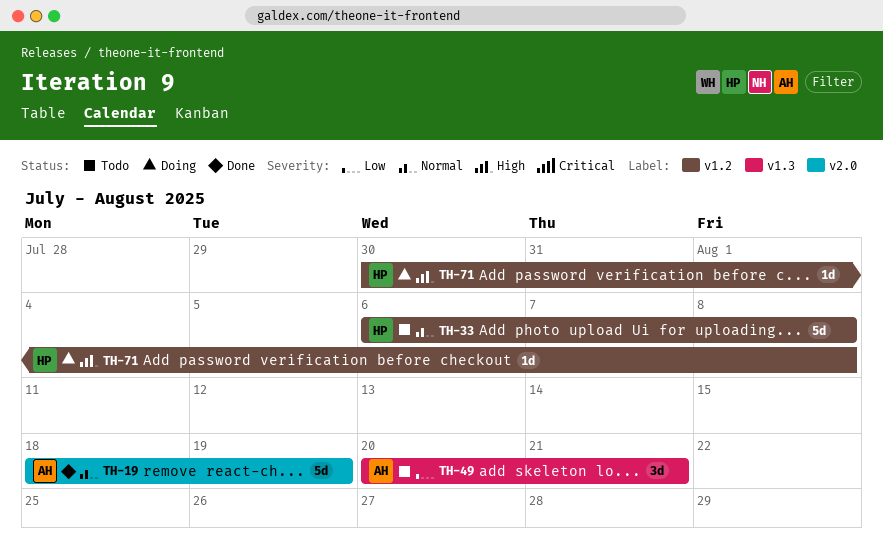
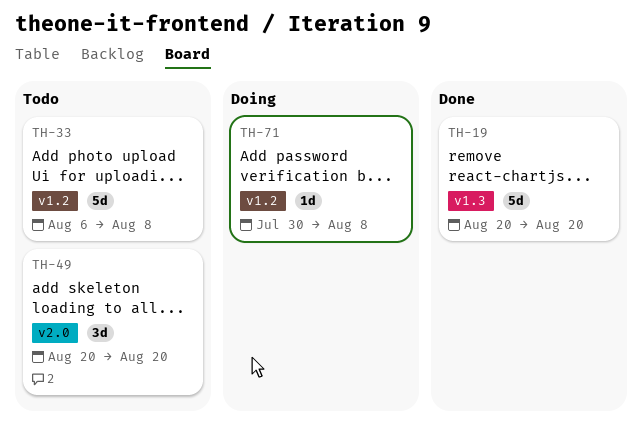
TH-19, label: v2.0 -> v1.3
TH-19, start: Aug 18 -> Aug 20
TH-19, due: Aug 19 -> Aug 20
TH-49, label: v1.3 -> v2.0
TH-49, due: Aug 21 -> Aug 20

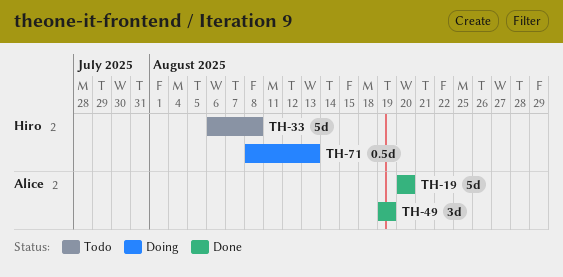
TH-49, status: Todo -> Done
TH-49, start: Aug 20 -> Aug 19
TH-49, due: Aug 20 -> Aug 19
TH-71, estimate: 1d -> 0.5d
TH-71, start: Jul 30 -> Aug 8
TH-71, due: Aug 8 -> Aug 13

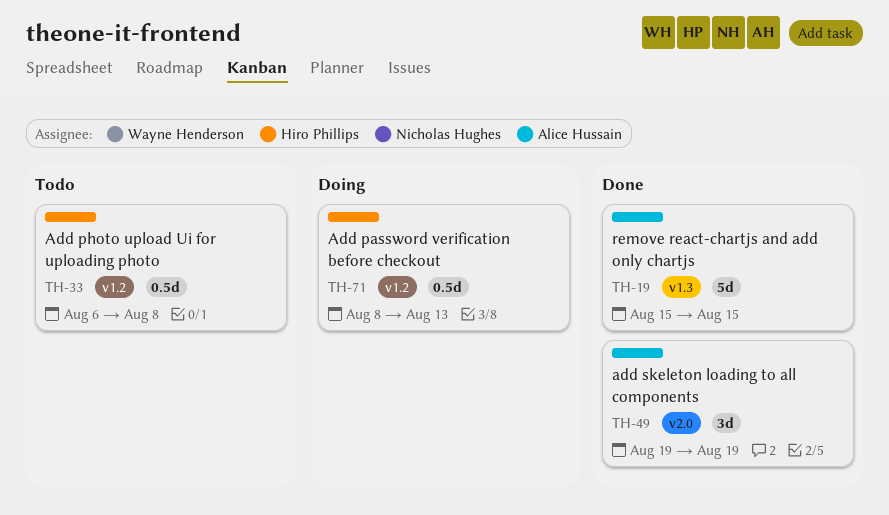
TH-19, start: Aug 20 -> Aug 15
TH-19, due: Aug 20 -> Aug 15
TH-33, estimate: 5d -> 0.5d

